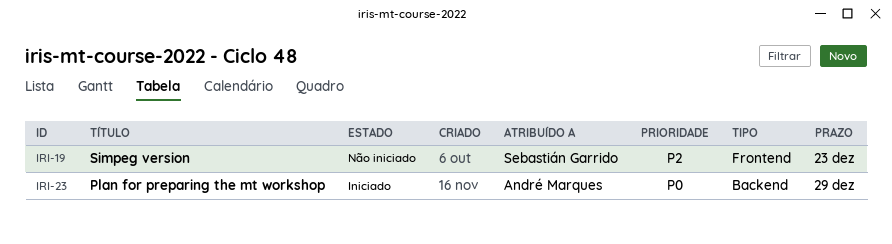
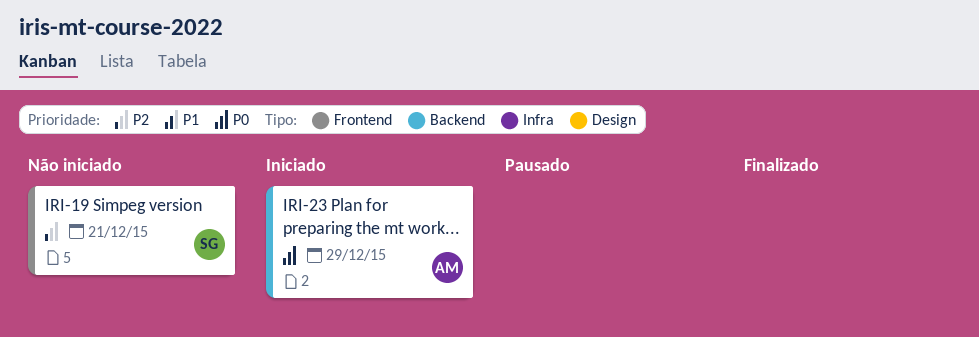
IRI-19, due: Dec 23 -> Dec 21

